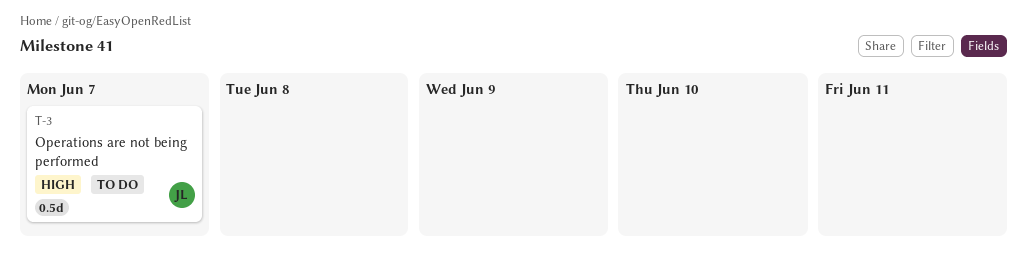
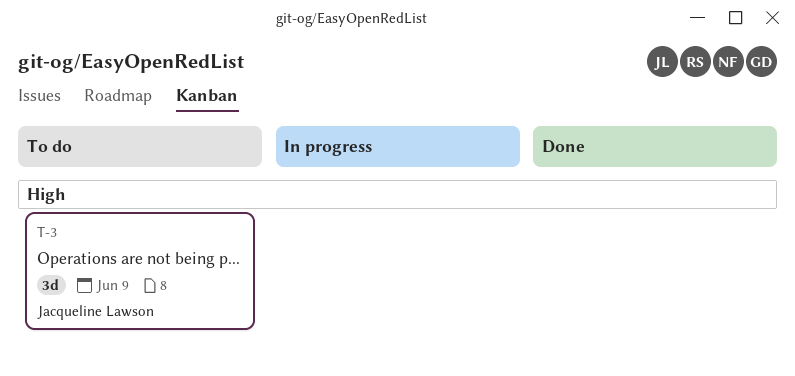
T-3, estimate: 0.5d -> 3d
T-3, due: Jun 7 -> Jun 9

